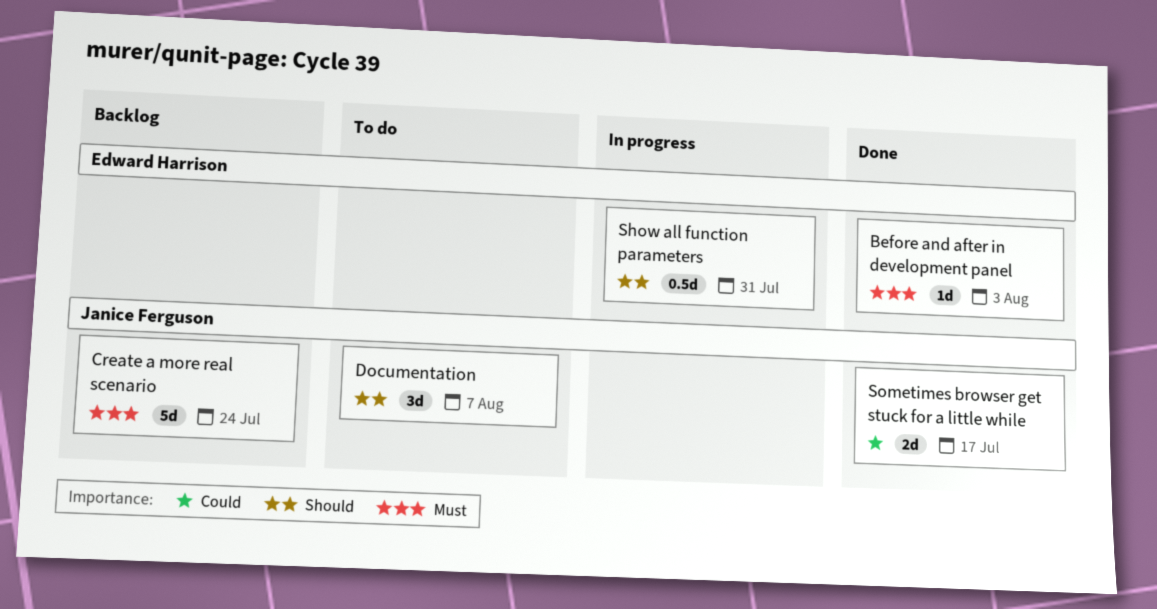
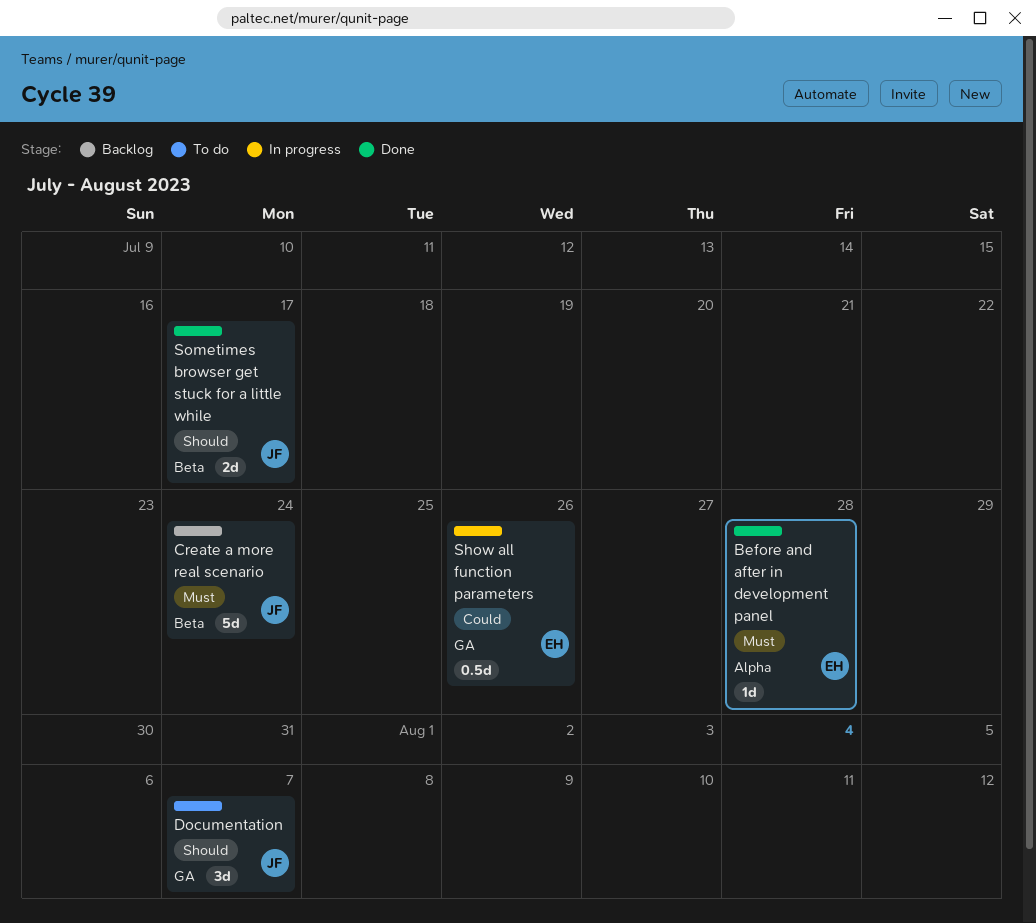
Before and after in development panel, due: Aug 3 -> Jul 28
Show all function parameters, priority: Should -> Could
Show all function parameters, due: Jul 31 -> Jul 26
Sometimes browser get stuck for a little while, priority: Could -> Should

